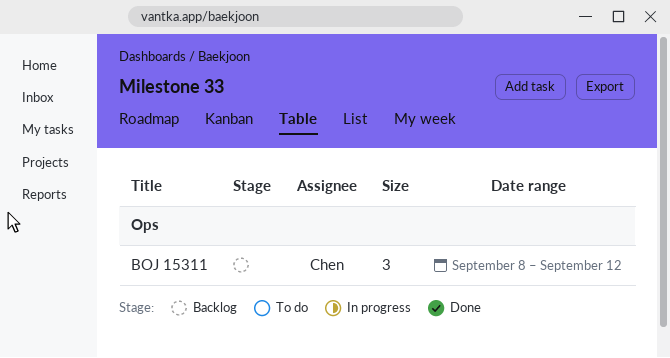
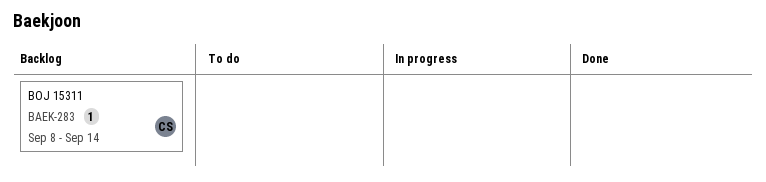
BOJ 15311, estimate: 3 -> 1
BOJ 15311, due: Sep 12 -> Sep 14

